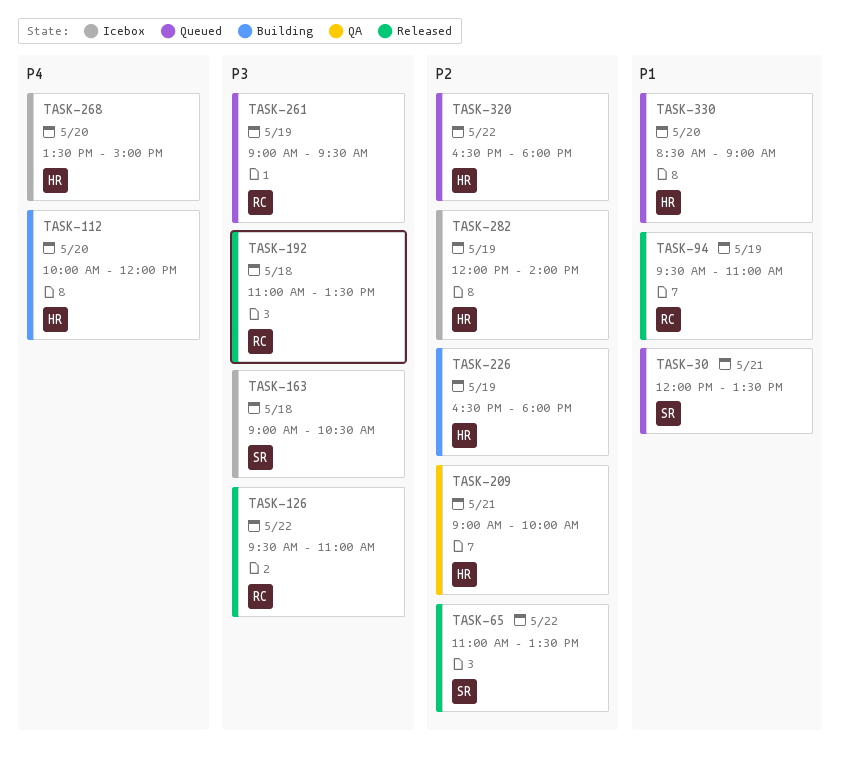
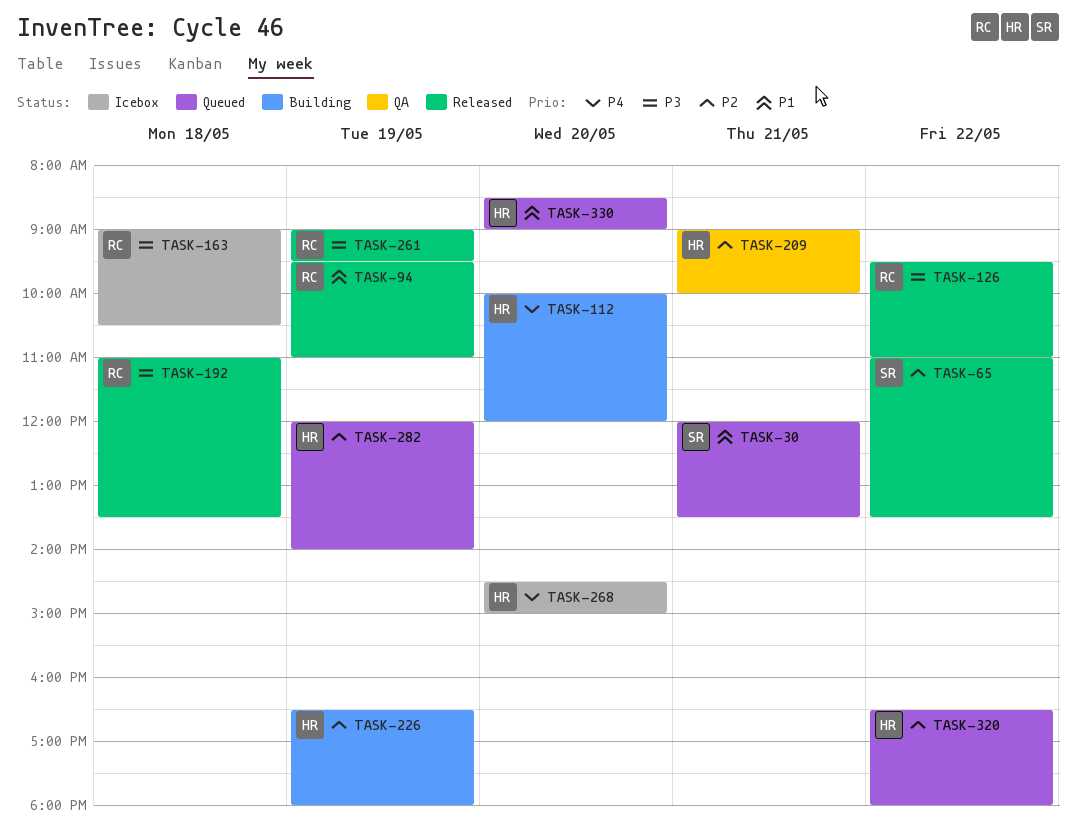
TASK-163, owner: SR -> RC
TASK-261, status: Queued -> Released
TASK-268, begins: 13:30 -> 14:30
TASK-282, status: Icebox -> Queued

